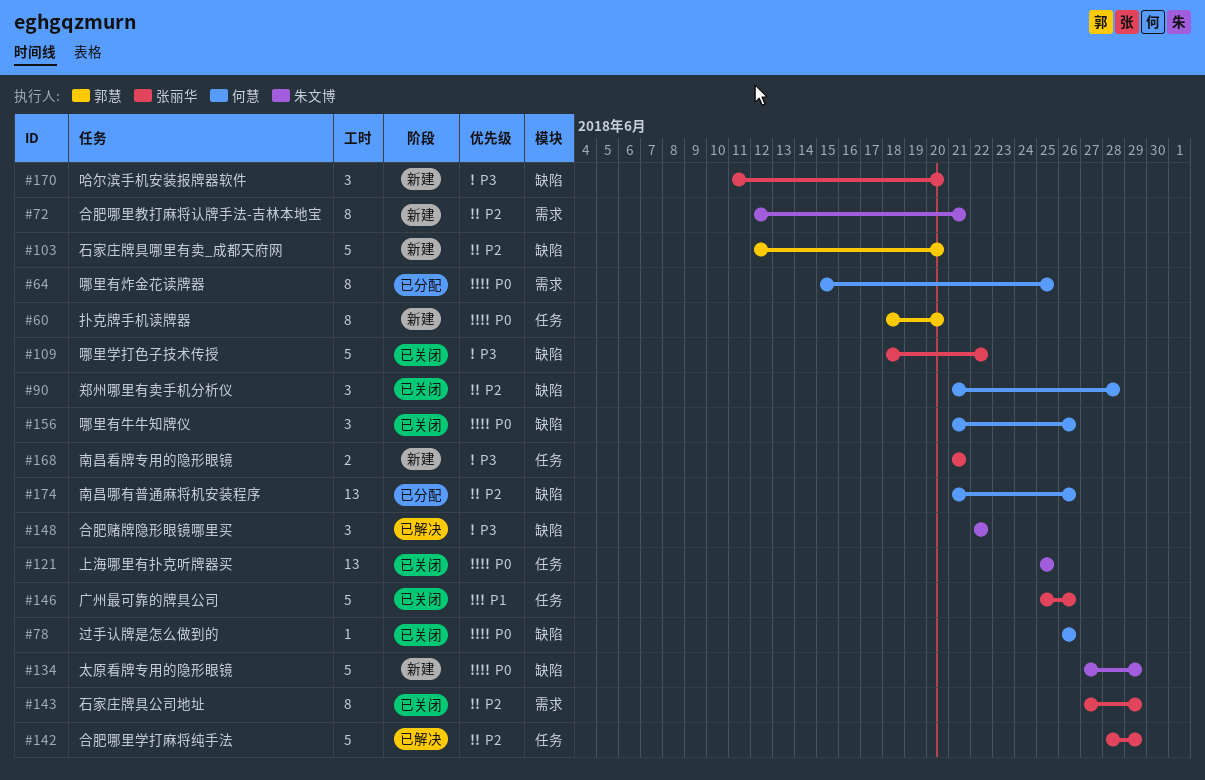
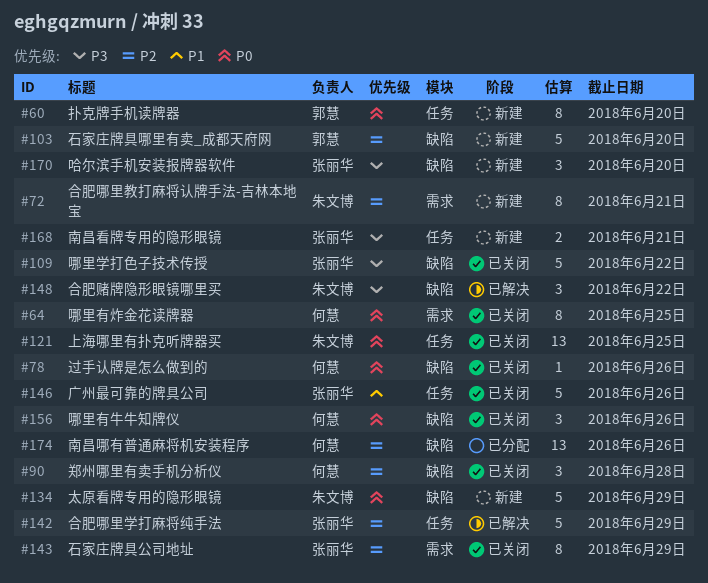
#64, status: 已分配 -> 已关闭

